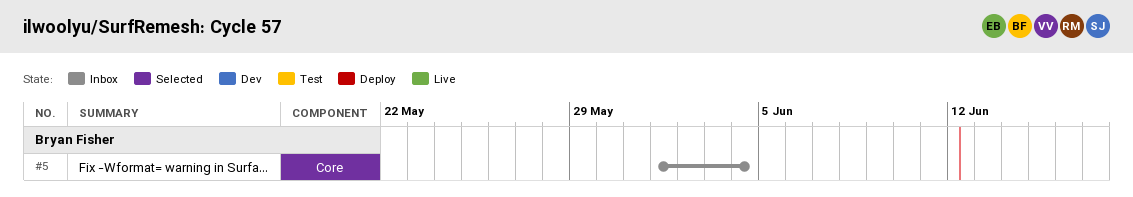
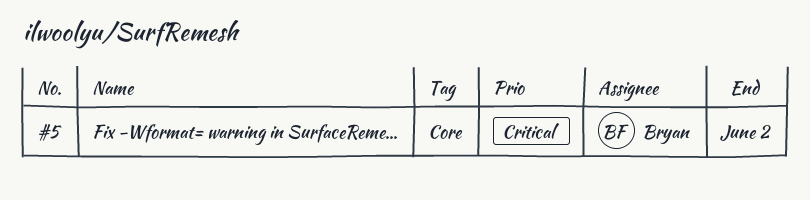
#5, due: Jun 4 -> Jun 2

